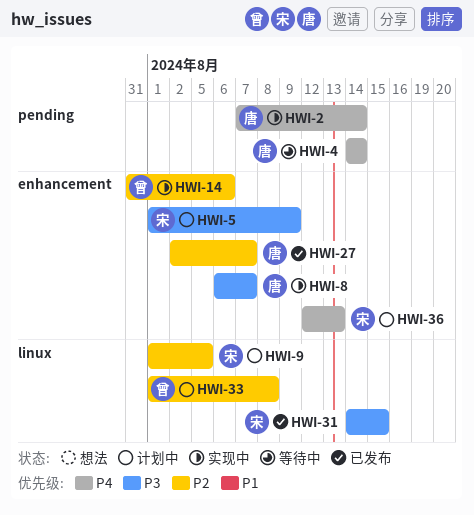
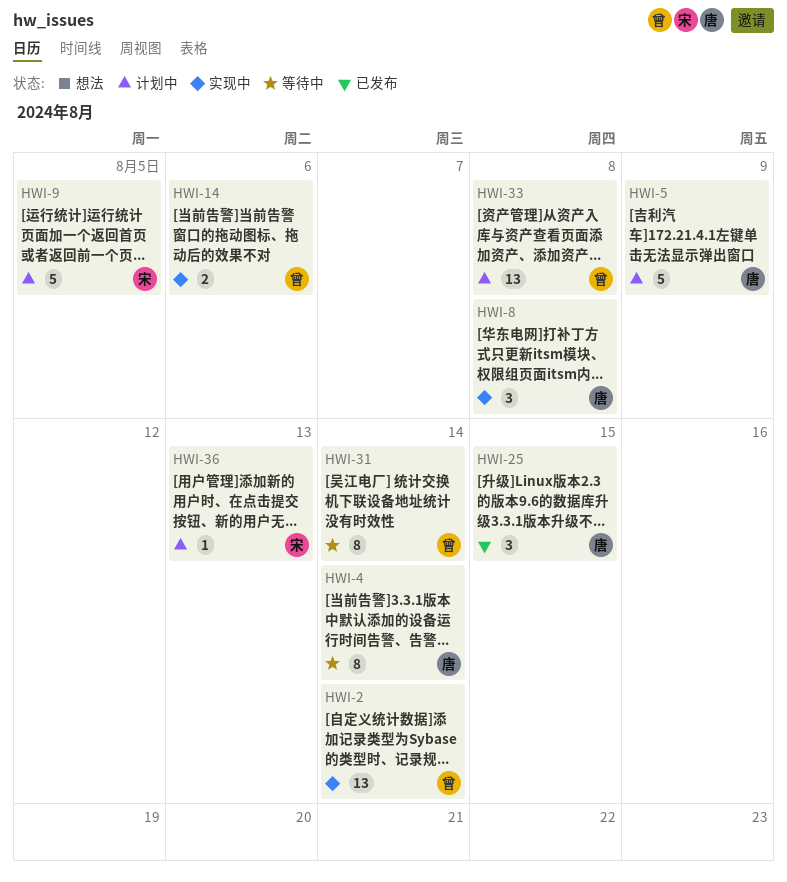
HWI-2, owner: 唐 -> 曾
HWI-5, owner: 宋 -> 唐
HWI-8, due: Aug 7 -> Aug 8
HWI-25: none -> present
HWI-27: present -> none
HWI-31, status: 已发布 -> 等待中
HWI-31, owner: 宋 -> 曾
HWI-31, due: Aug 15 -> Aug 14

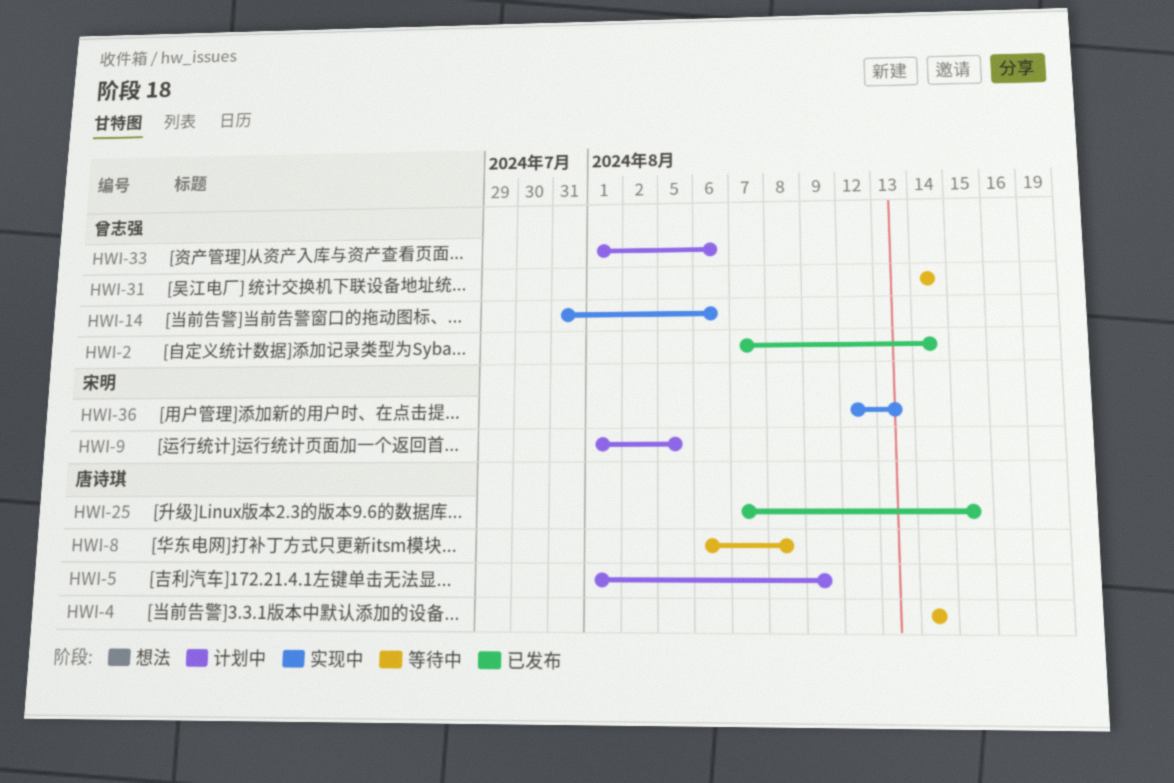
HWI-2, status: 实现中 -> 已发布
HWI-8, status: 实现中 -> 等待中
HWI-33, due: Aug 8 -> Aug 6
HWI-36, status: 计划中 -> 实现中

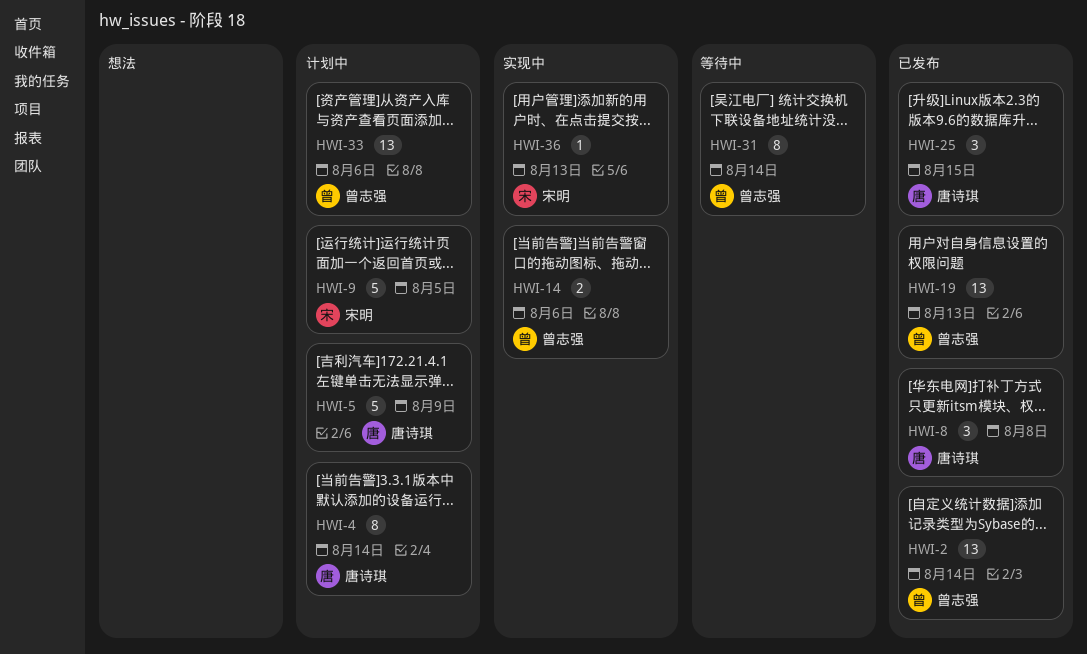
HWI-4, status: 等待中 -> 计划中
HWI-8, status: 等待中 -> 已发布
HWI-19: none -> present

